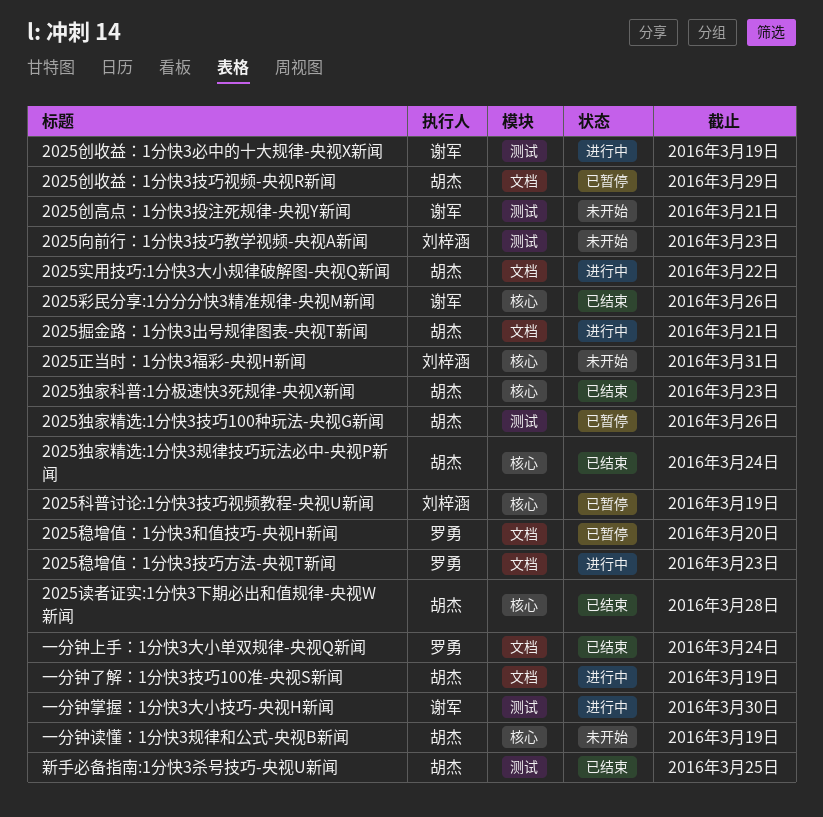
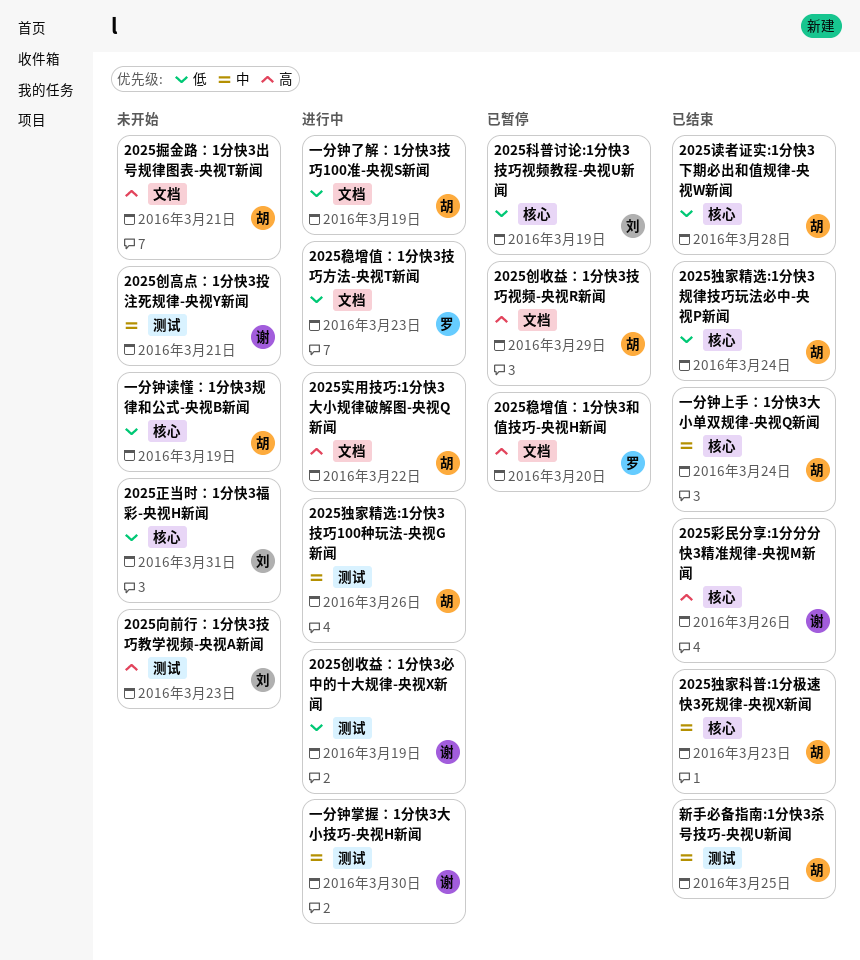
2025掘金路：1分快3出号规律图表-央视T新闻, status: 进行中 -> 未开始
2025独家精选:1分快3技巧100种玩法-央视G新闻, status: 已暂停 -> 进行中
一分钟上手：1分快3大小单双规律-央视Q新闻, owner: 罗勇 -> 胡杰
一分钟上手：1分快3大小单双规律-央视Q新闻, label: 文档 -> 核心

